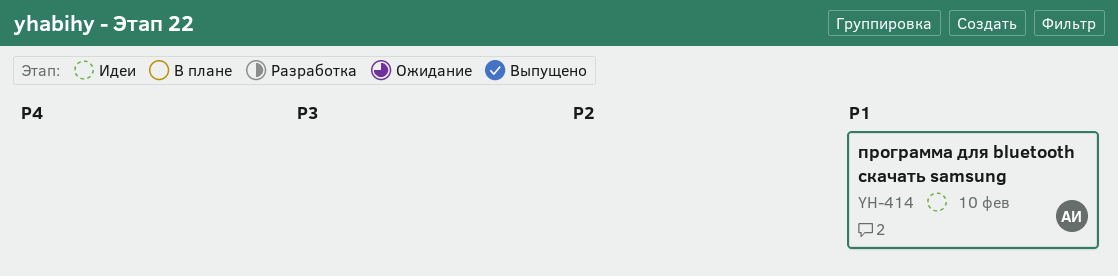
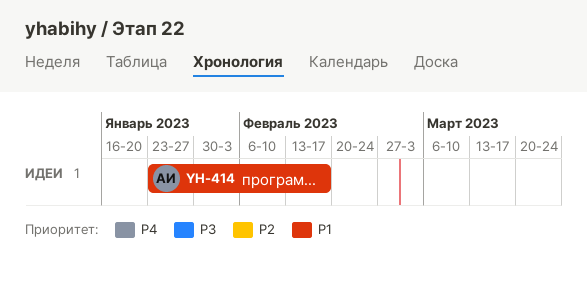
YH-414, due: Feb 10 -> Feb 17

